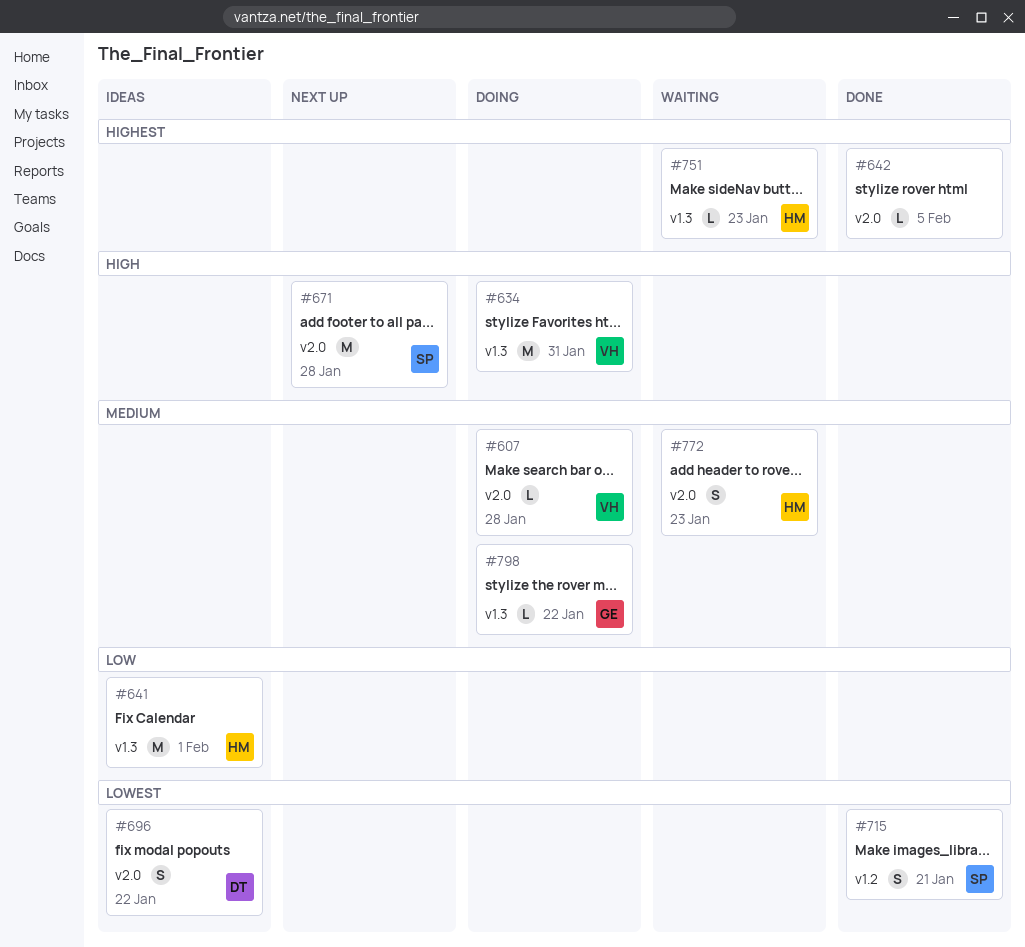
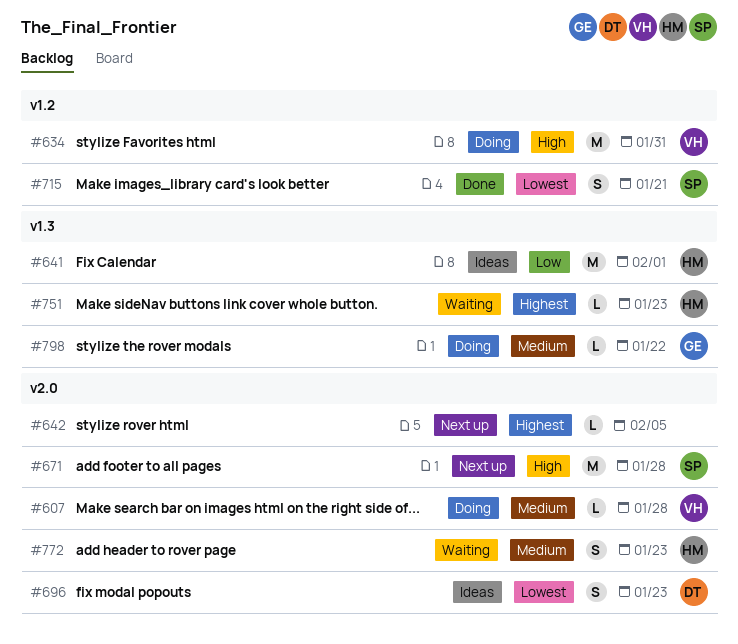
#634, label: v1.3 -> v1.2
#642, status: Done -> Next up
#696, due: Jan 22 -> Jan 23

